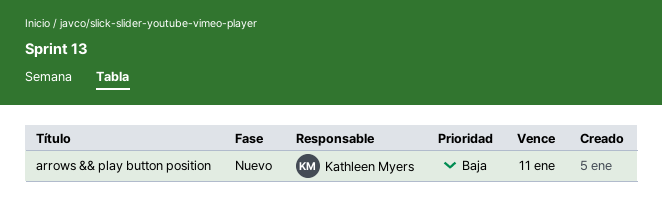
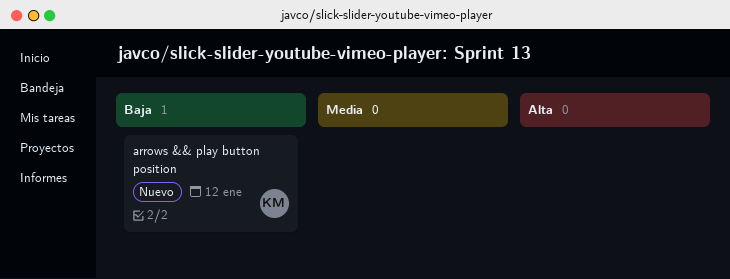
arrows && play button position, due: Jan 11 -> Jan 12

